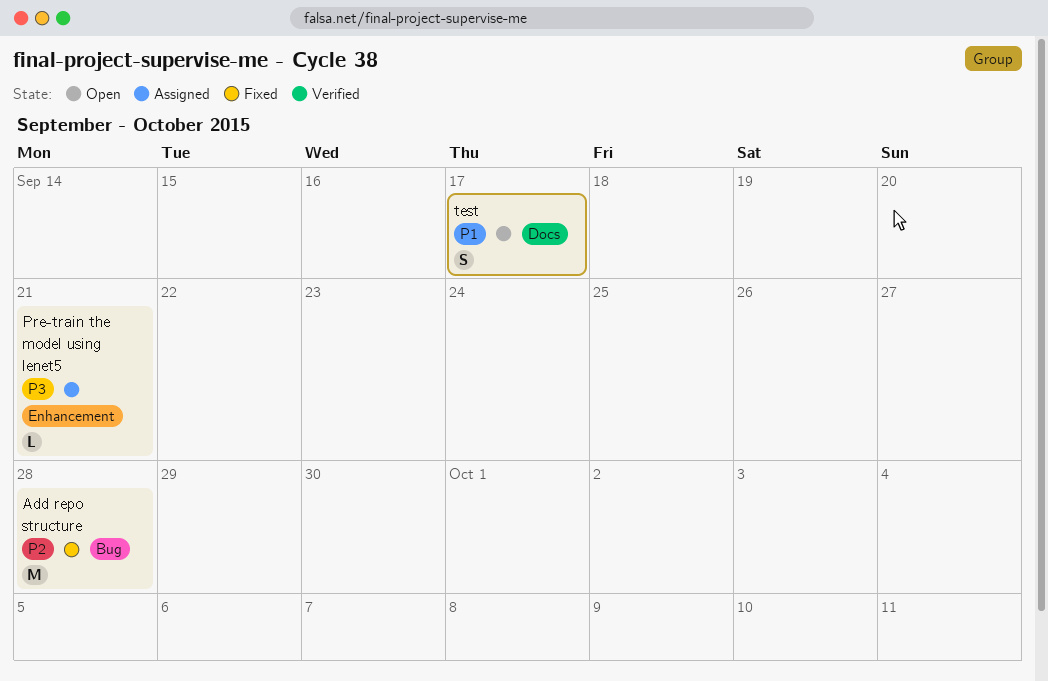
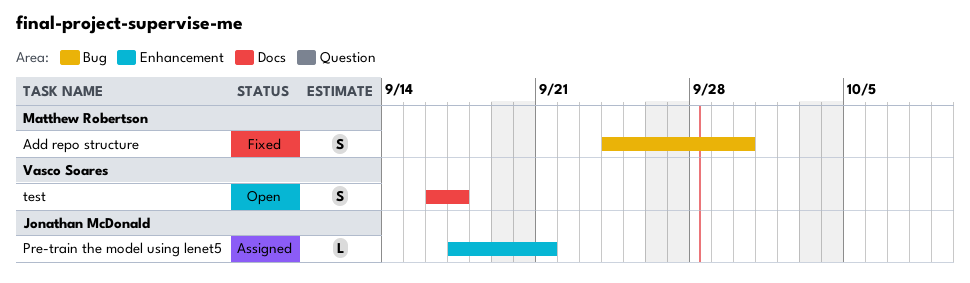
Add repo structure, estimate: M -> S
Add repo structure, due: Sep 28 -> Sep 30

